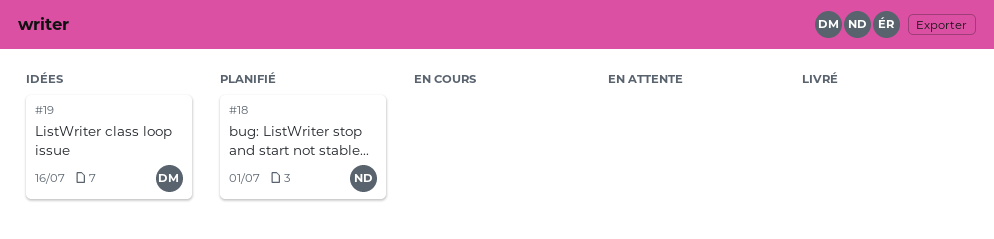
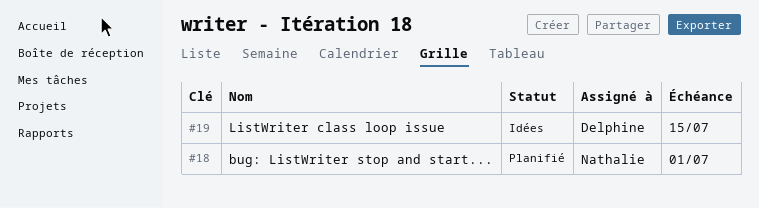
#19, due: Jul 16 -> Jul 15

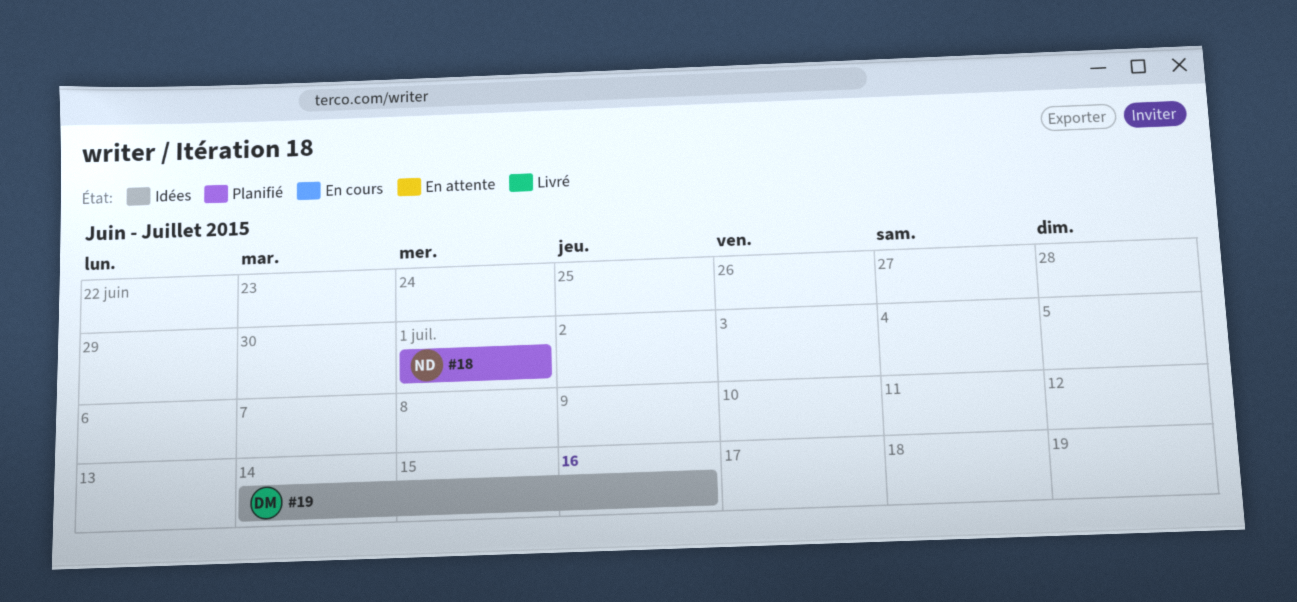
#19, due: Jul 15 -> Jul 16

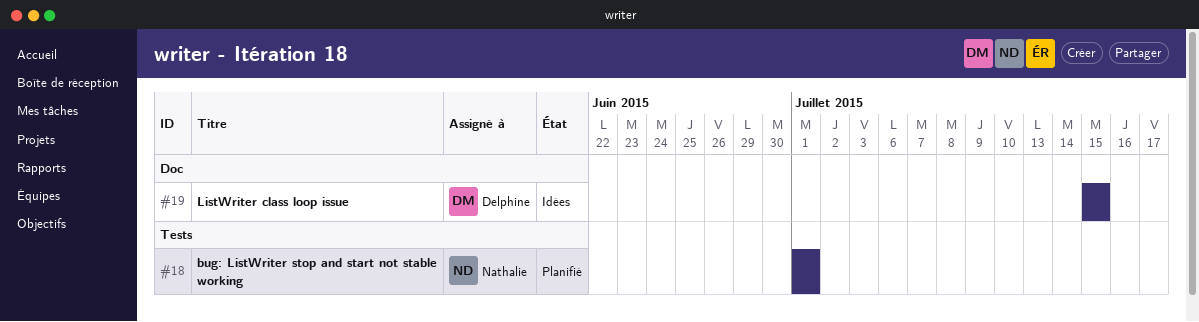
#19, start: Jul 14 -> Jul 15
#19, due: Jul 16 -> Jul 15

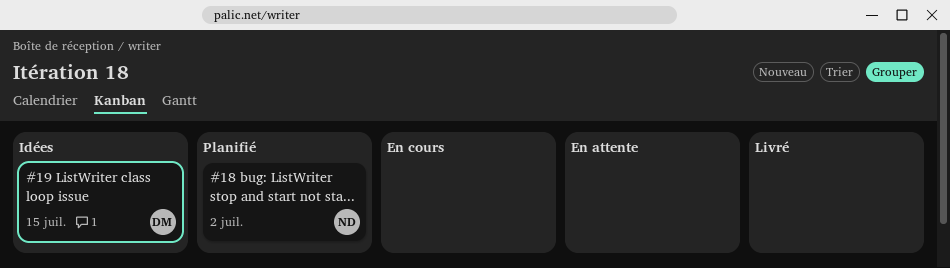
#18, due: Jul 1 -> Jul 2

